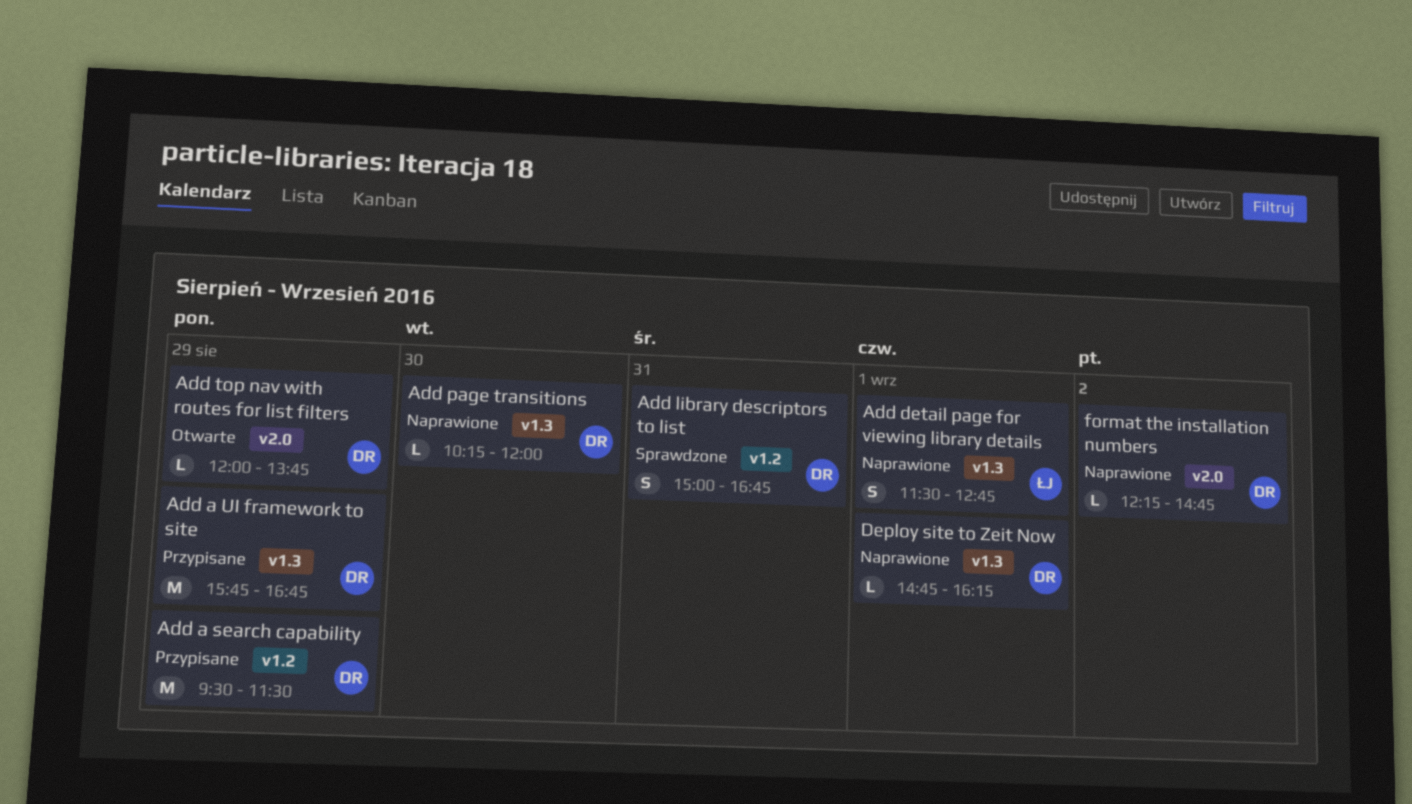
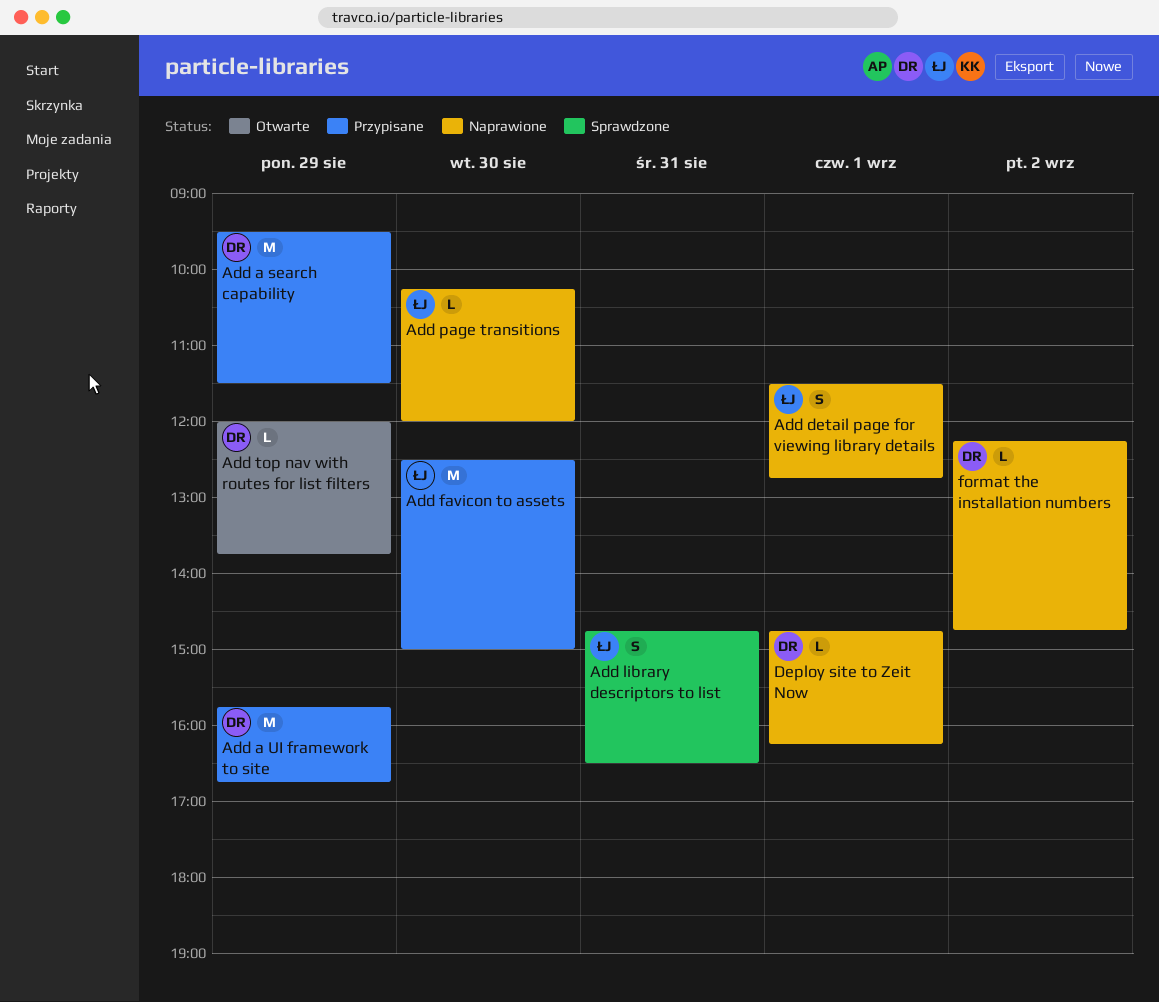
Add favicon to assets: none -> present
Add library descriptors to list, owner: DR -> ŁJ
Add library descriptors to list, begins: 15:00 -> 14:45
Add library descriptors to list, ends: 16:45 -> 16:30
Add page transitions, owner: DR -> ŁJ

